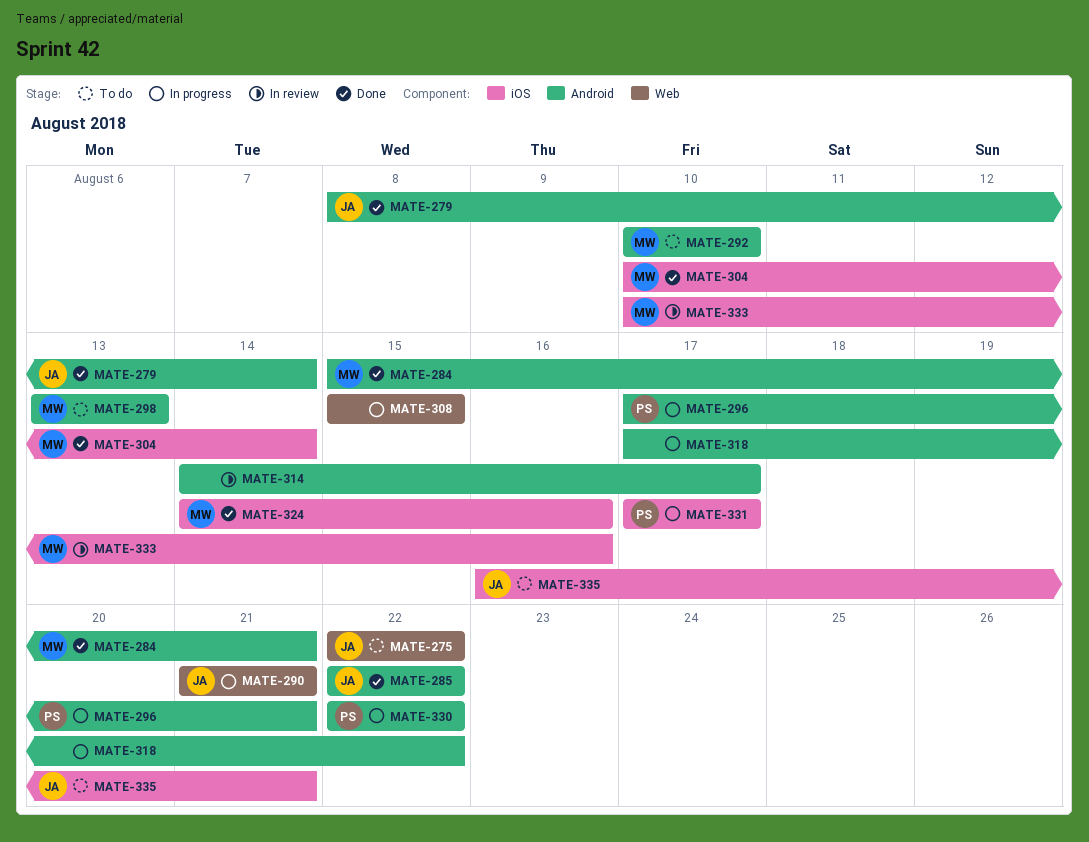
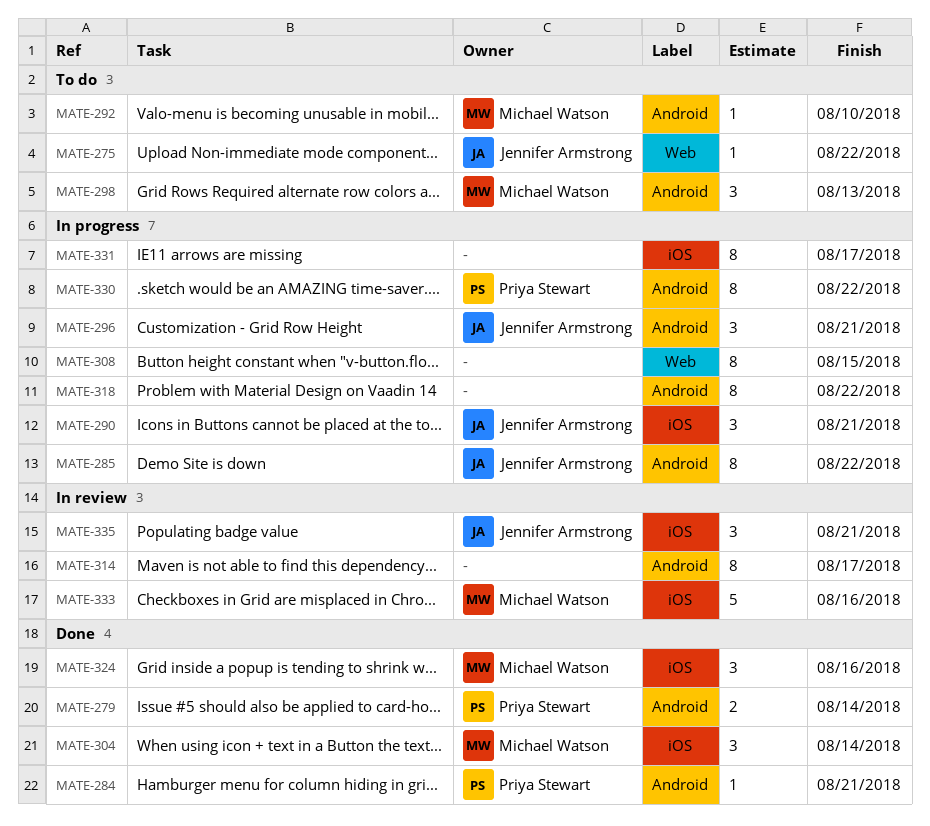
MATE-279, owner: Jennifer Armstrong -> Priya Stewart
MATE-284, owner: Michael Watson -> Priya Stewart
MATE-285, status: Done -> In progress
MATE-290, label: Web -> iOS
MATE-296, owner: Priya Stewart -> Jennifer Armstrong
MATE-331, owner: Priya Stewart -> none
MATE-335, status: To do -> In review

